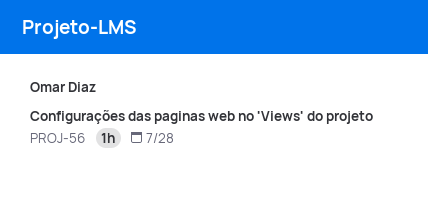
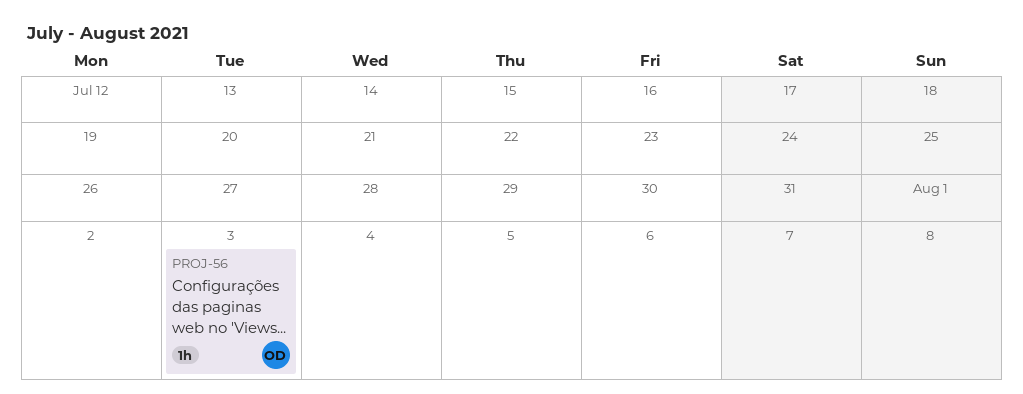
PROJ-56, due: Jul 28 -> Aug 3

